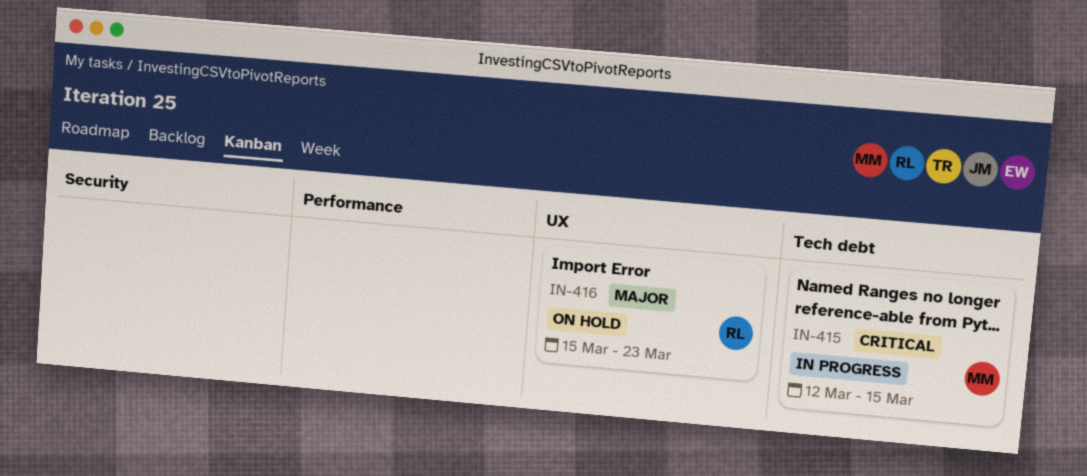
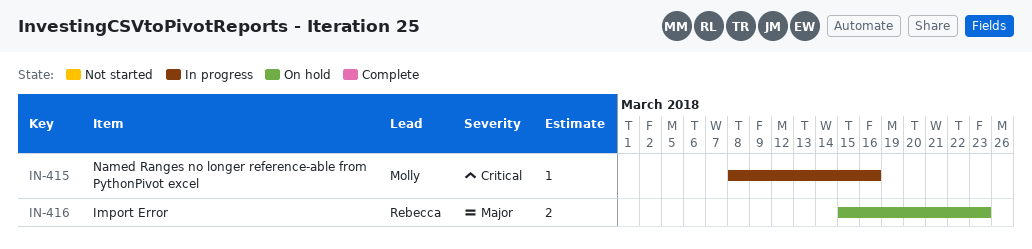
IN-415, start: Mar 12 -> Mar 8
IN-415, due: Mar 15 -> Mar 16

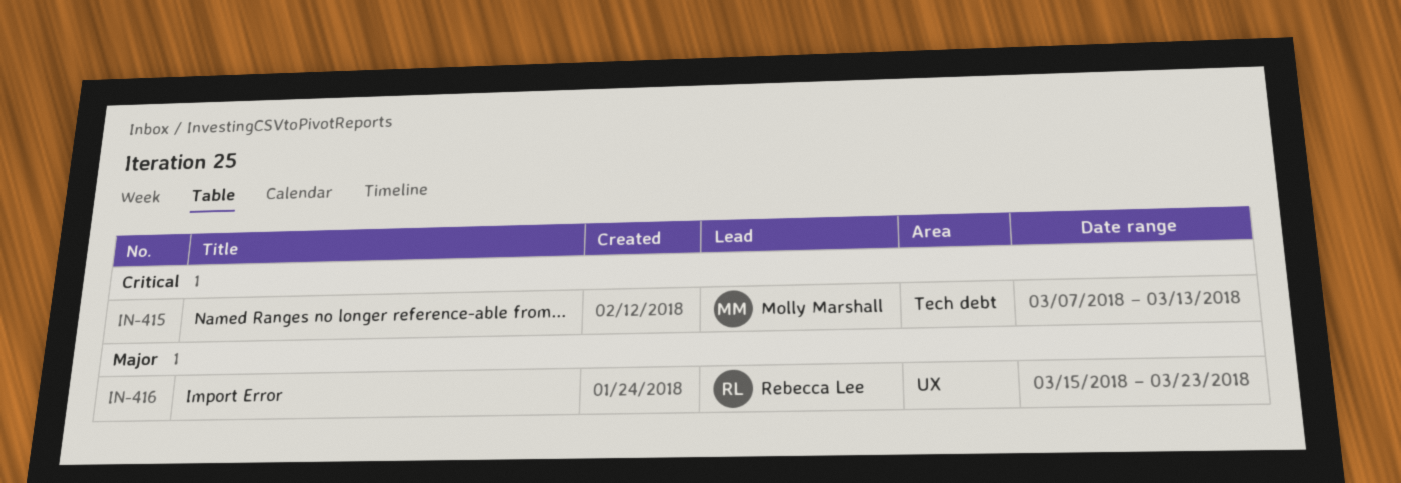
IN-415, start: Mar 8 -> Mar 7
IN-415, due: Mar 16 -> Mar 13

